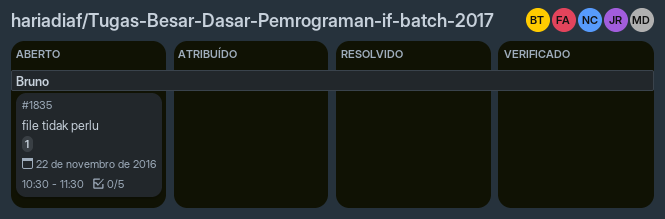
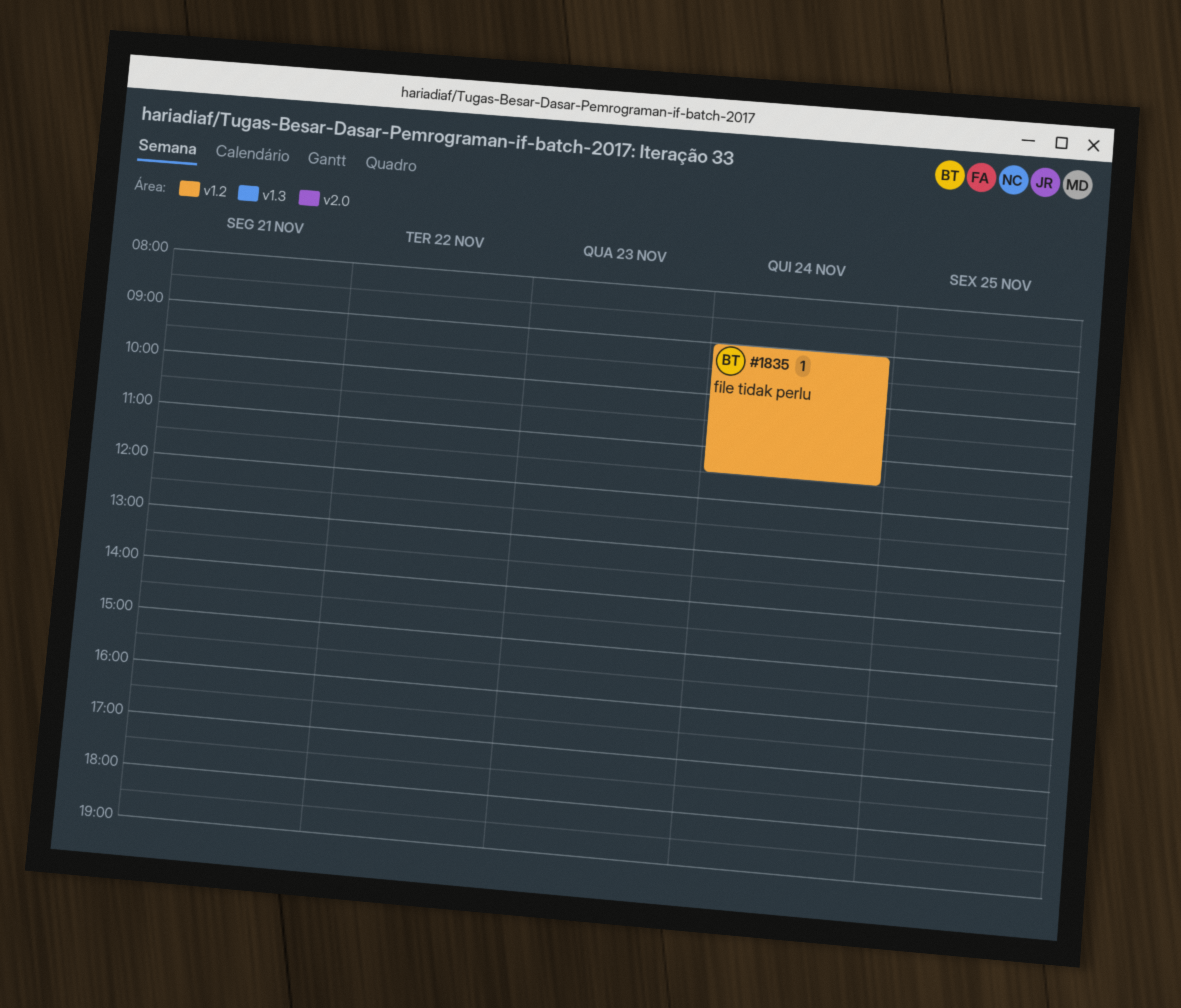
#1835, day: Nov 22 -> Nov 24
#1835, begins: 10:30 -> 09:00

